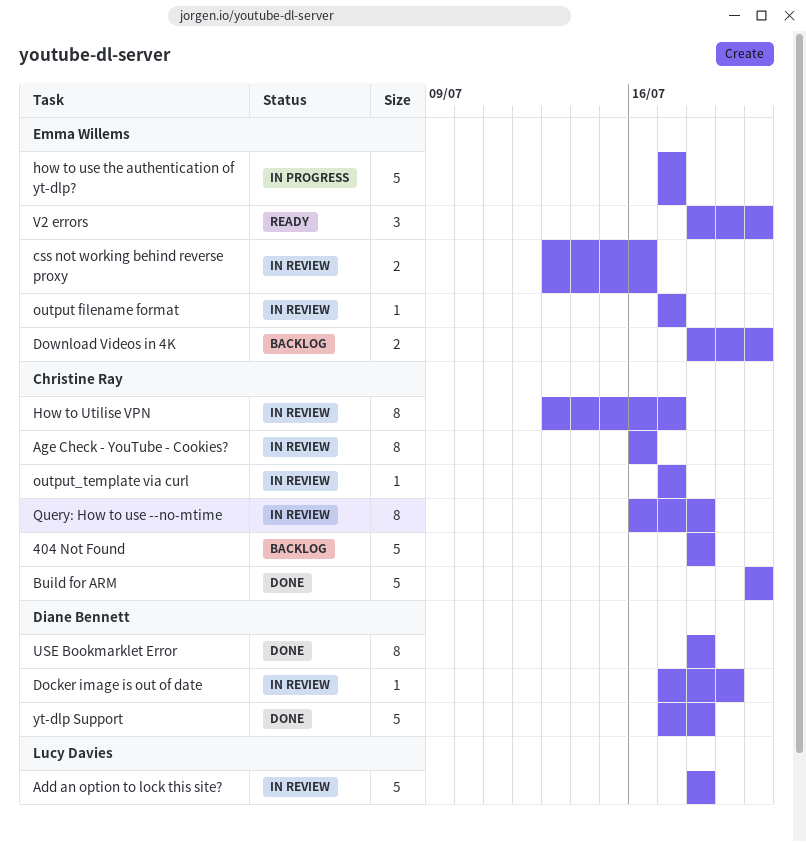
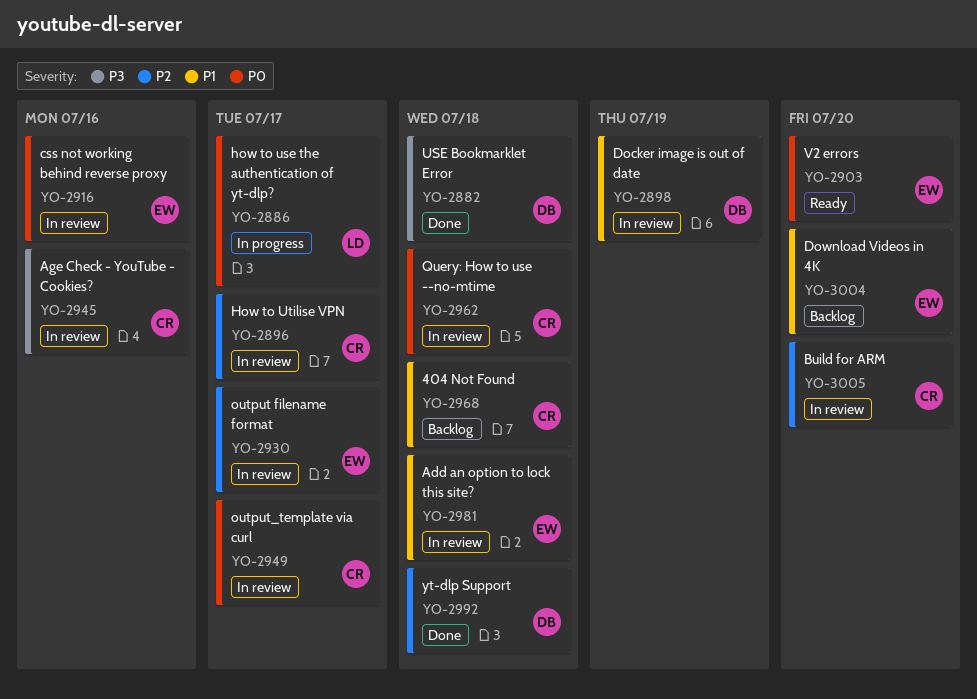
Add an option to lock this site?, owner: Lucy Davies -> Emma Willems
Build for ARM, status: Done -> In review
how to use the authentication of yt-dlp?, owner: Emma Willems -> Lucy Davies

